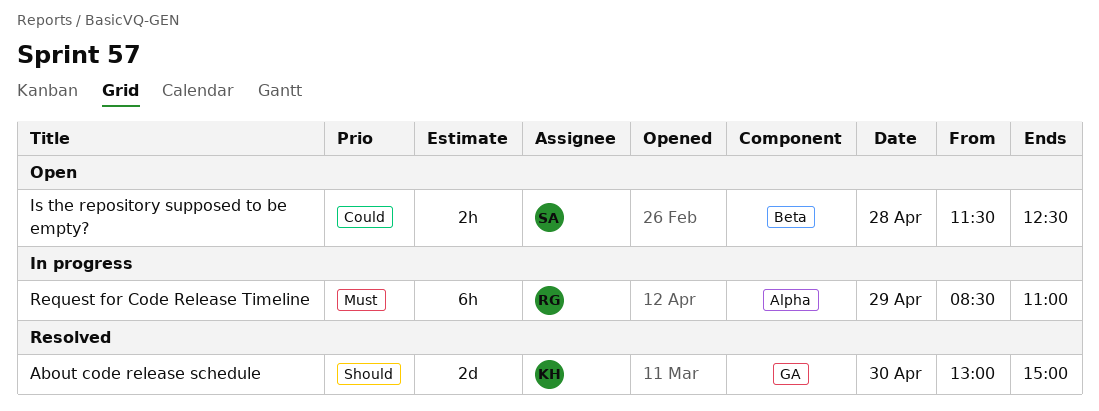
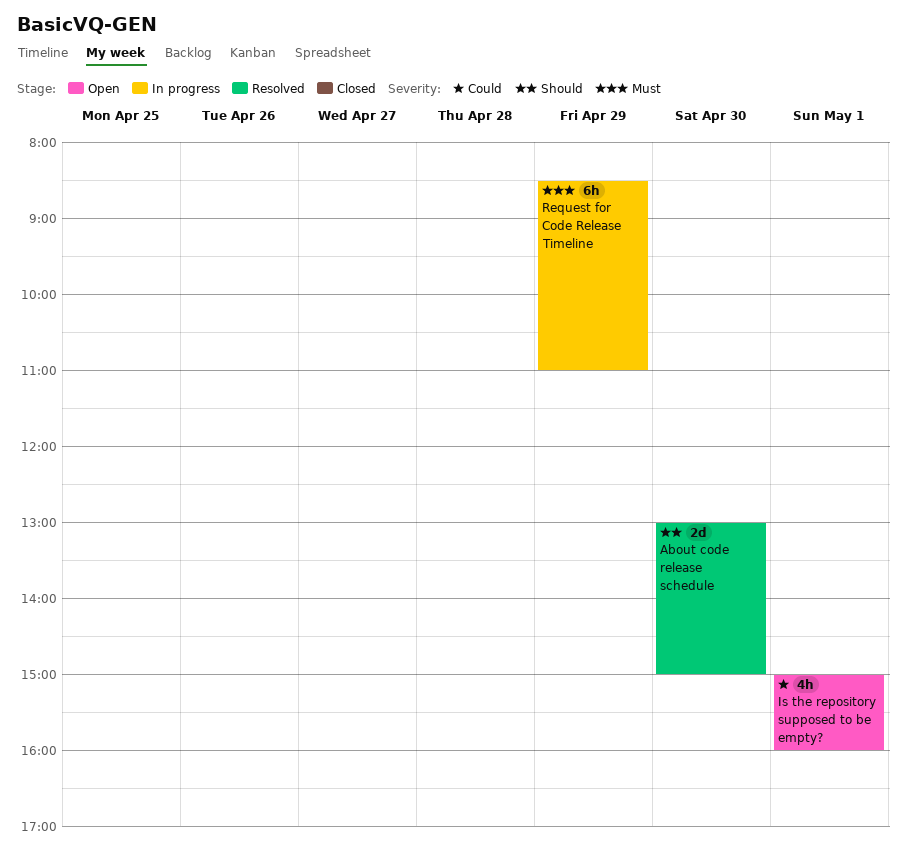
Is the repository supposed to be empty?, estimate: 2h -> 4h
Is the repository supposed to be empty?, day: Apr 28 -> May 1
Is the repository supposed to be empty?, begins: 11:30 -> 15:00
Is the repository supposed to be empty?, ends: 12:30 -> 16:00

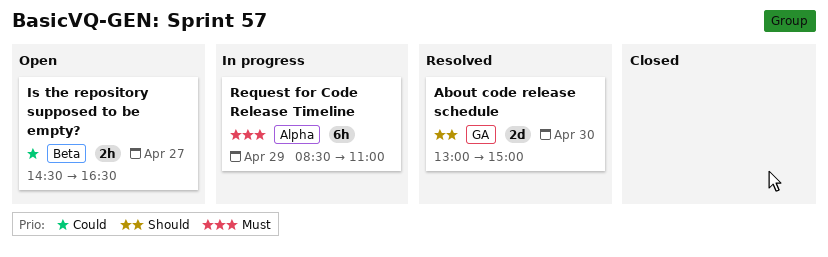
Is the repository supposed to be empty?, estimate: 4h -> 2h
Is the repository supposed to be empty?, day: May 1 -> Apr 27
Is the repository supposed to be empty?, begins: 15:00 -> 14:30
Is the repository supposed to be empty?, ends: 16:00 -> 16:30

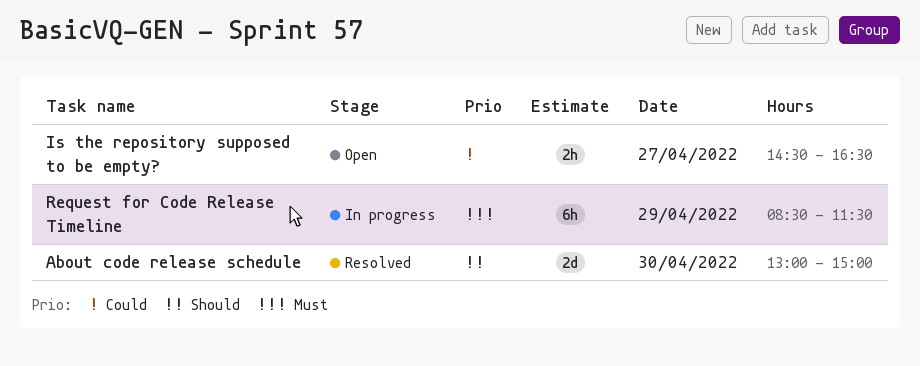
Request for Code Release Timeline, ends: 11:00 -> 11:30

